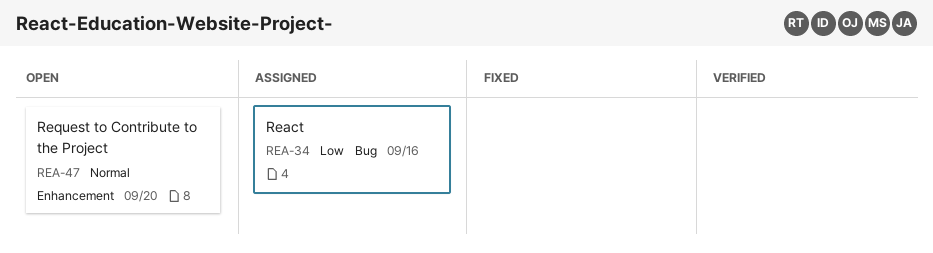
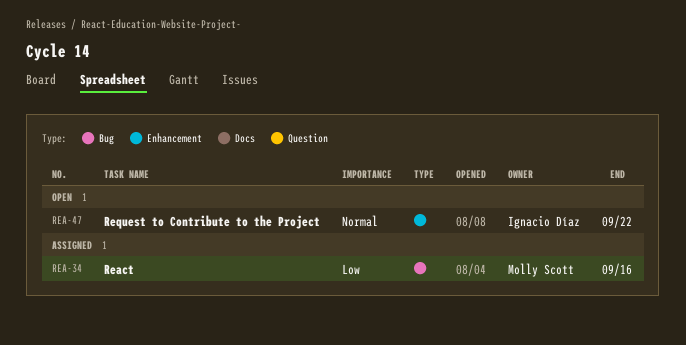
REA-47, due: Sep 20 -> Sep 22

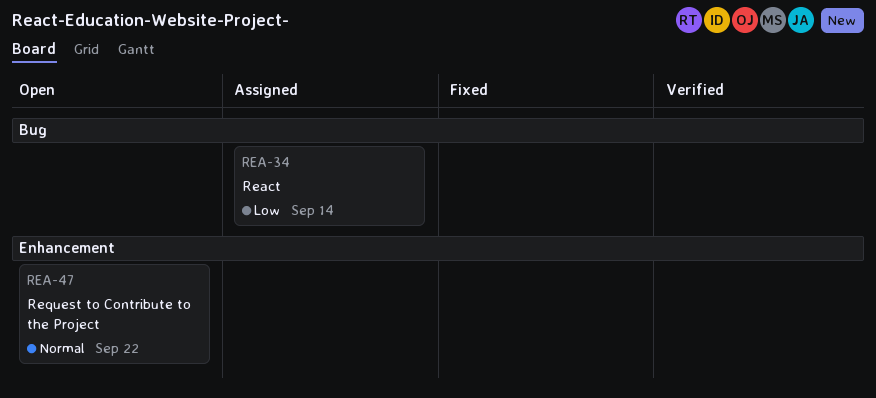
REA-34, due: Sep 16 -> Sep 14

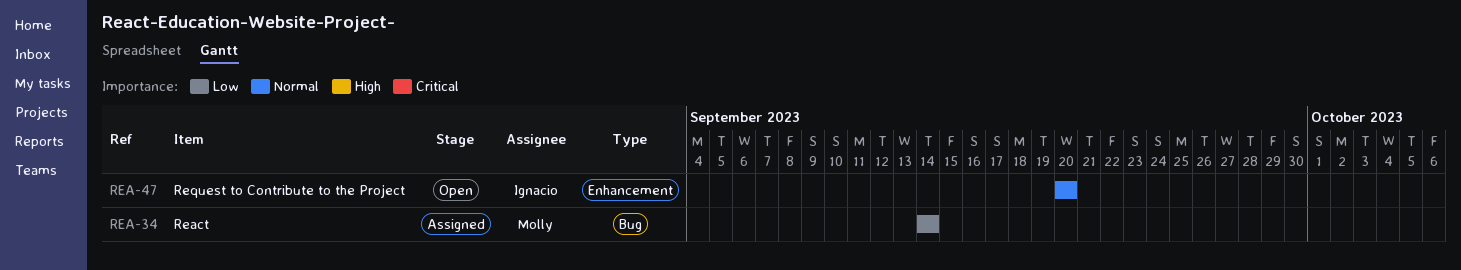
REA-47, due: Sep 22 -> Sep 20

